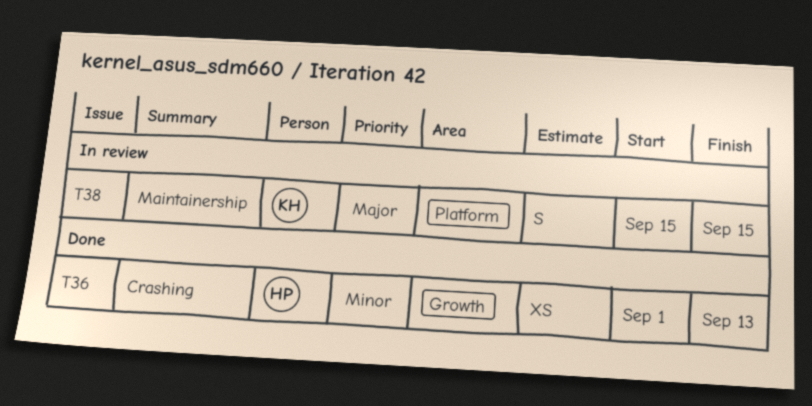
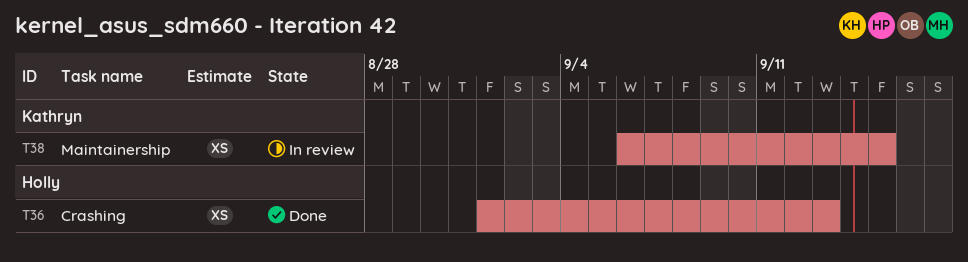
T38, estimate: S -> XS
T38, start: Sep 15 -> Sep 6

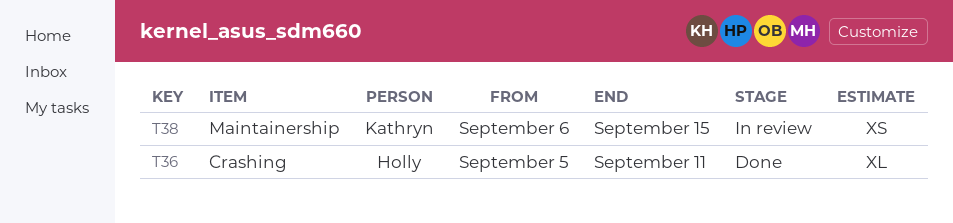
T36, estimate: XS -> XL
T36, start: Sep 1 -> Sep 5
T36, due: Sep 13 -> Sep 11

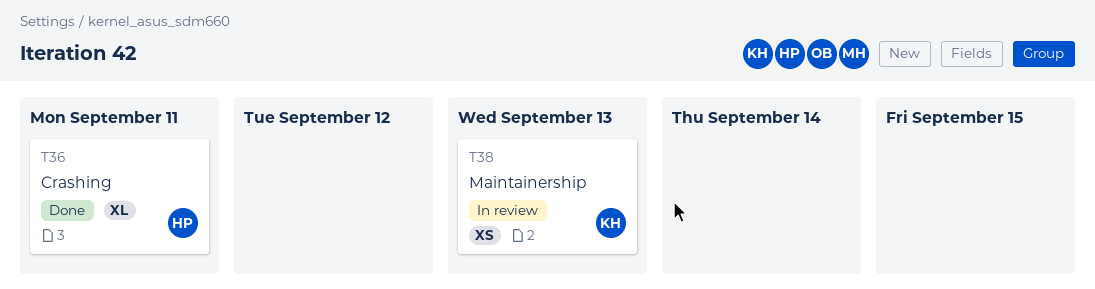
T38, due: Sep 15 -> Sep 13

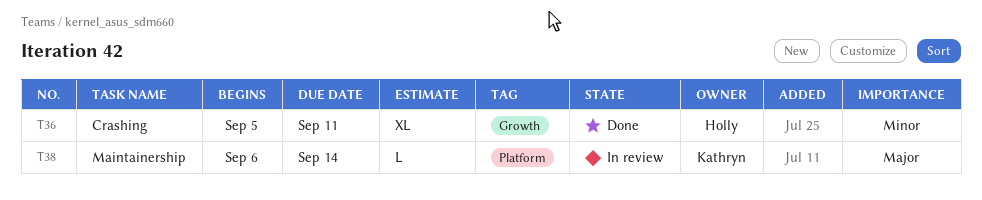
T38, estimate: XS -> L
T38, due: Sep 13 -> Sep 14

